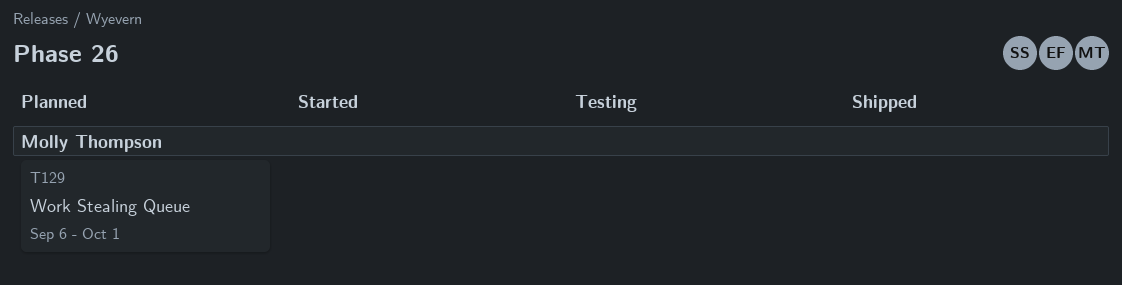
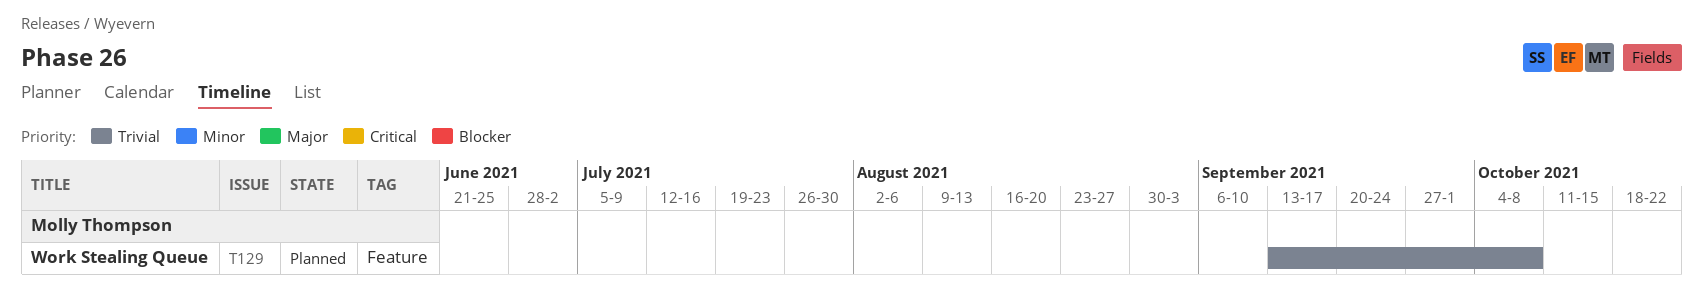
T129, start: Sep 6 -> Sep 13
T129, due: Oct 1 -> Oct 8

